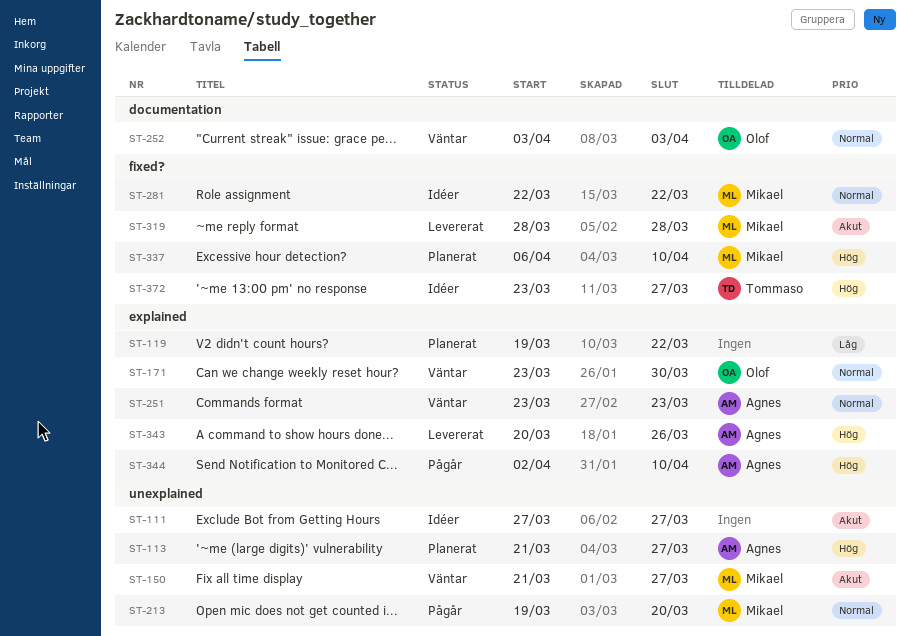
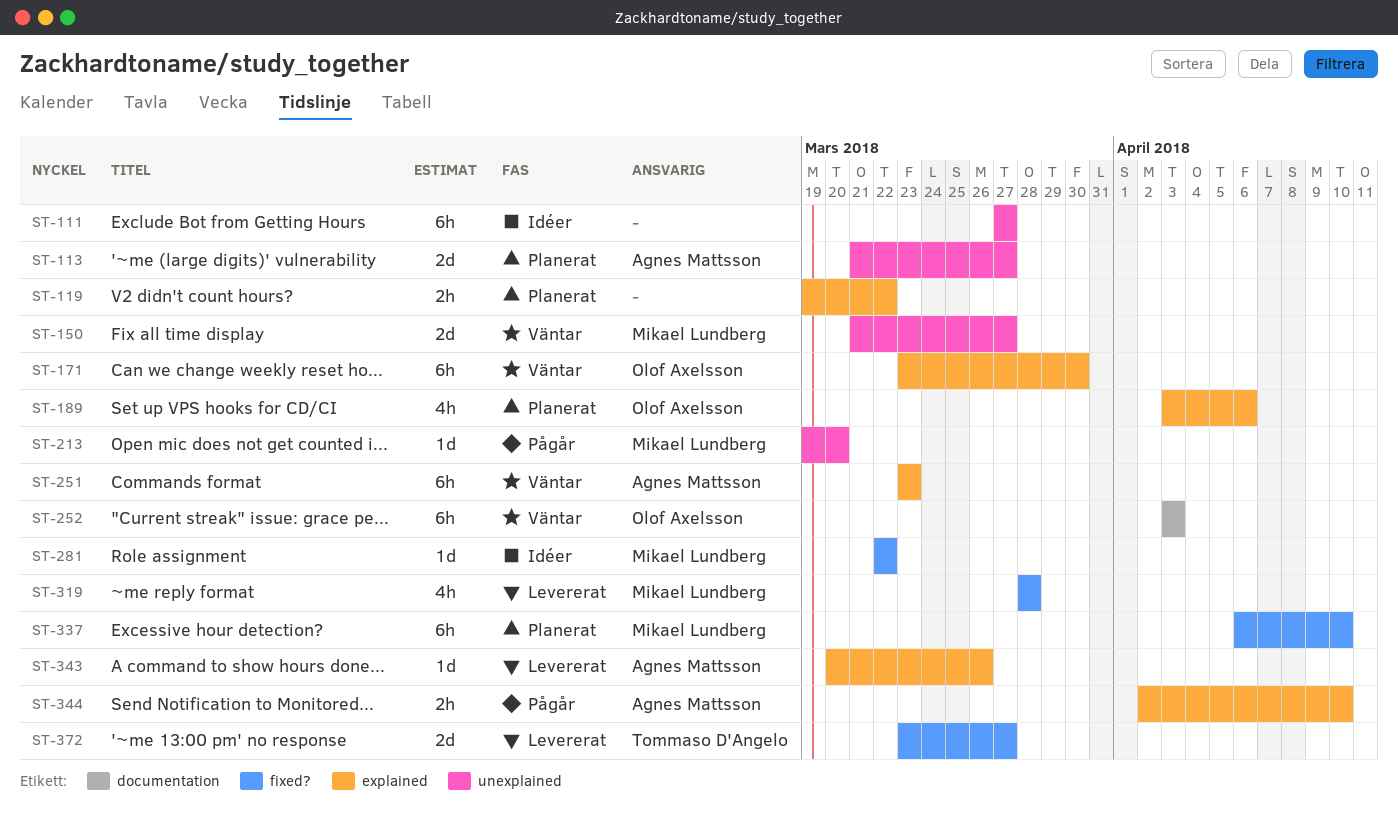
ST-189: none -> present
ST-372, status: Idéer -> Levererat

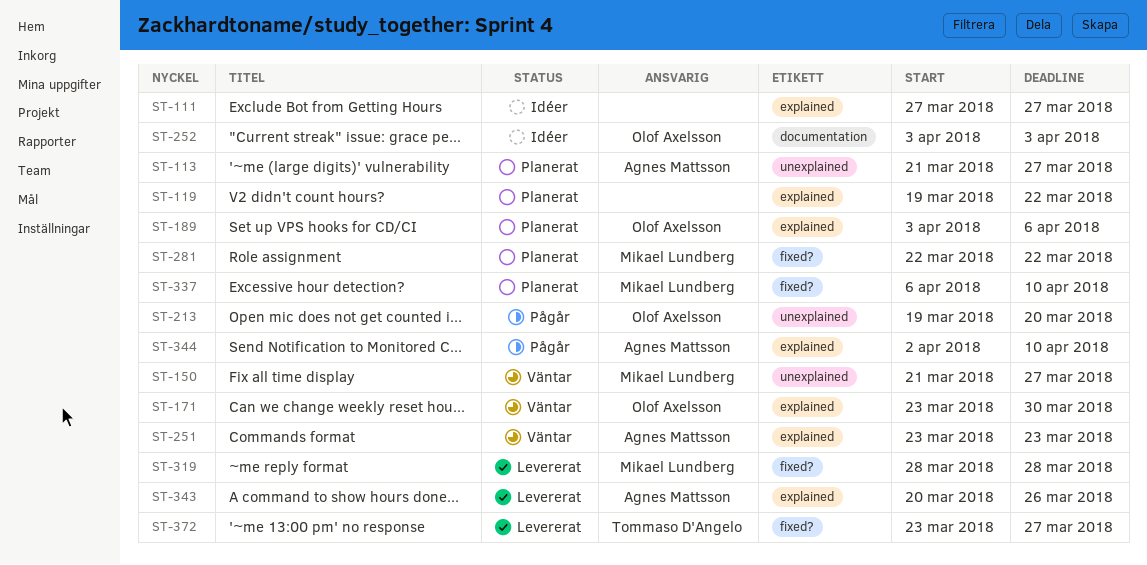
ST-111, label: unexplained -> explained
ST-213, owner: Mikael Lundberg -> Olof Axelsson
ST-252, status: Väntar -> Idéer
ST-281, status: Idéer -> Planerat

